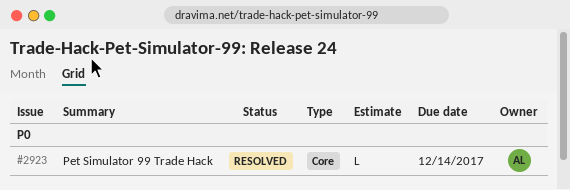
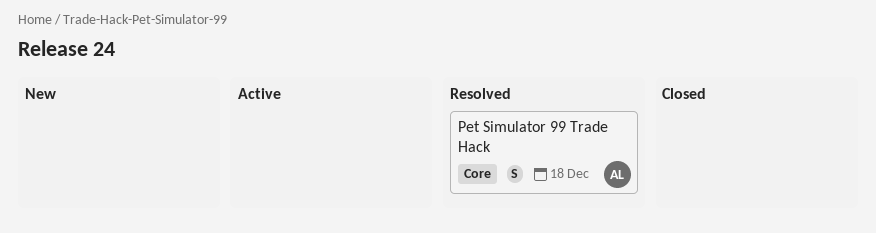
Pet Simulator 99 Trade Hack, estimate: L -> S
Pet Simulator 99 Trade Hack, due: Dec 14 -> Dec 18

